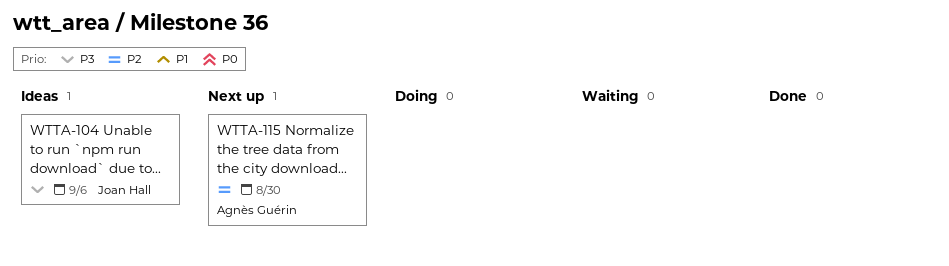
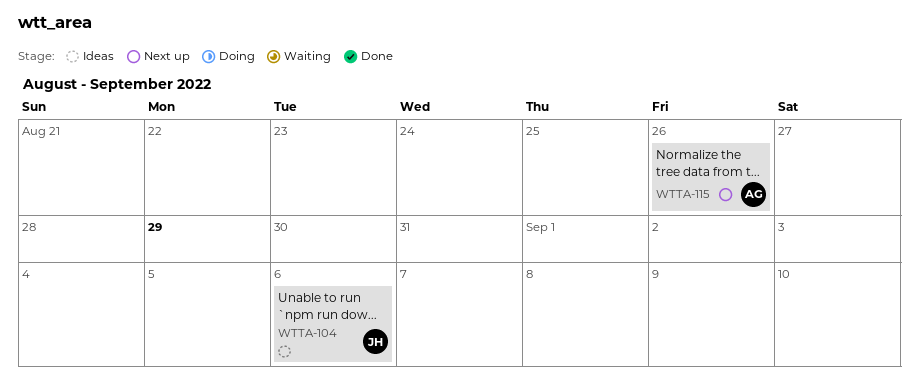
WTTA-115, due: Aug 30 -> Aug 26

